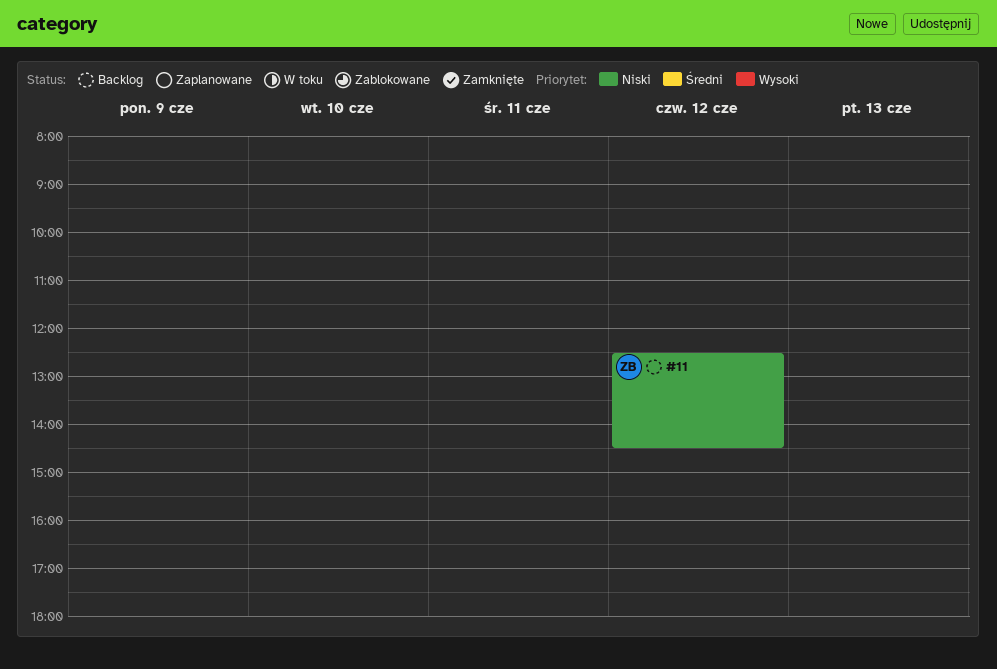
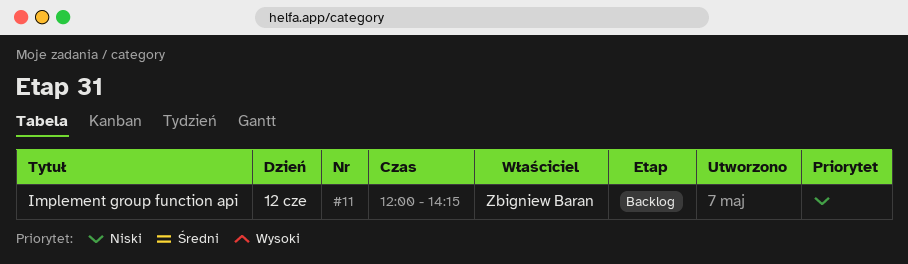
#11, begins: 12:30 -> 12:00
#11, ends: 14:30 -> 14:15

